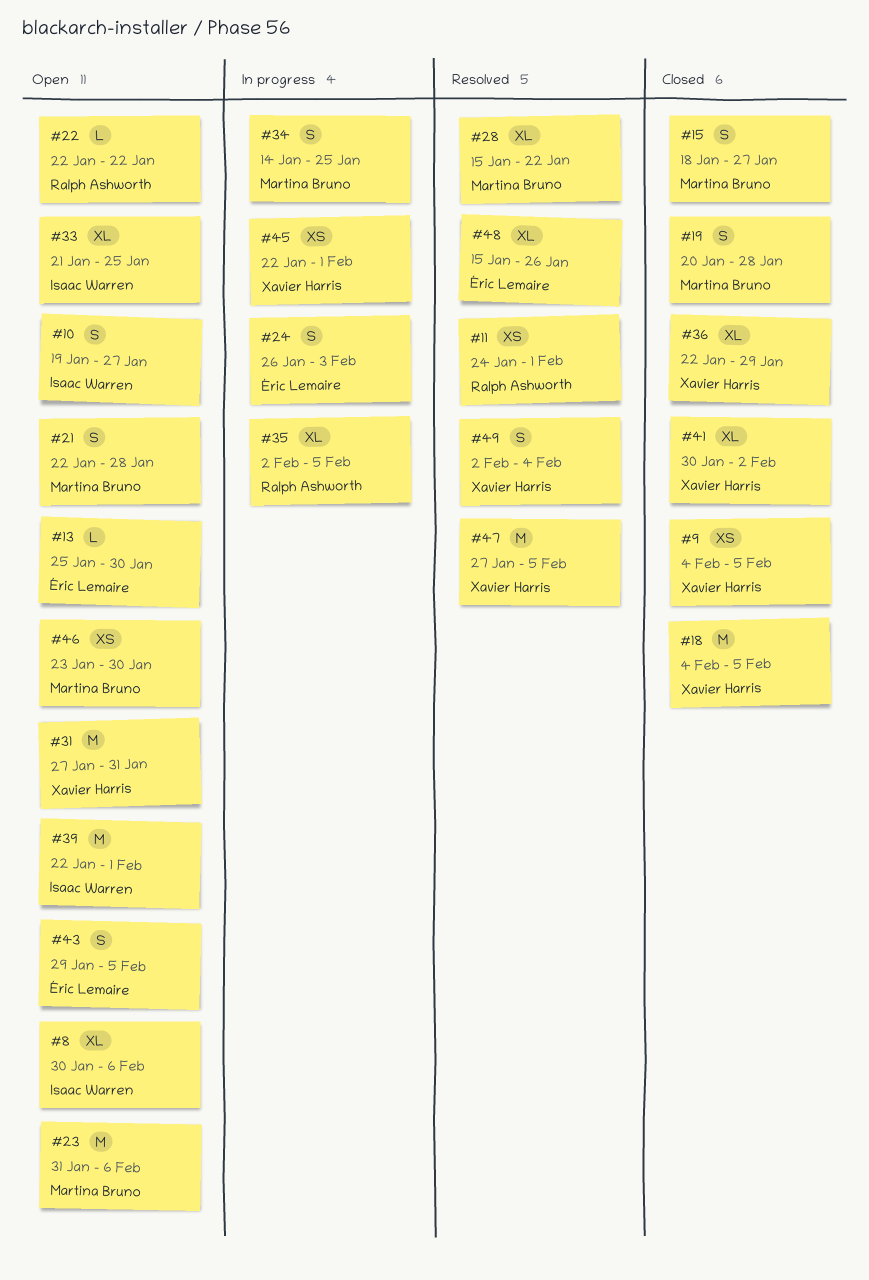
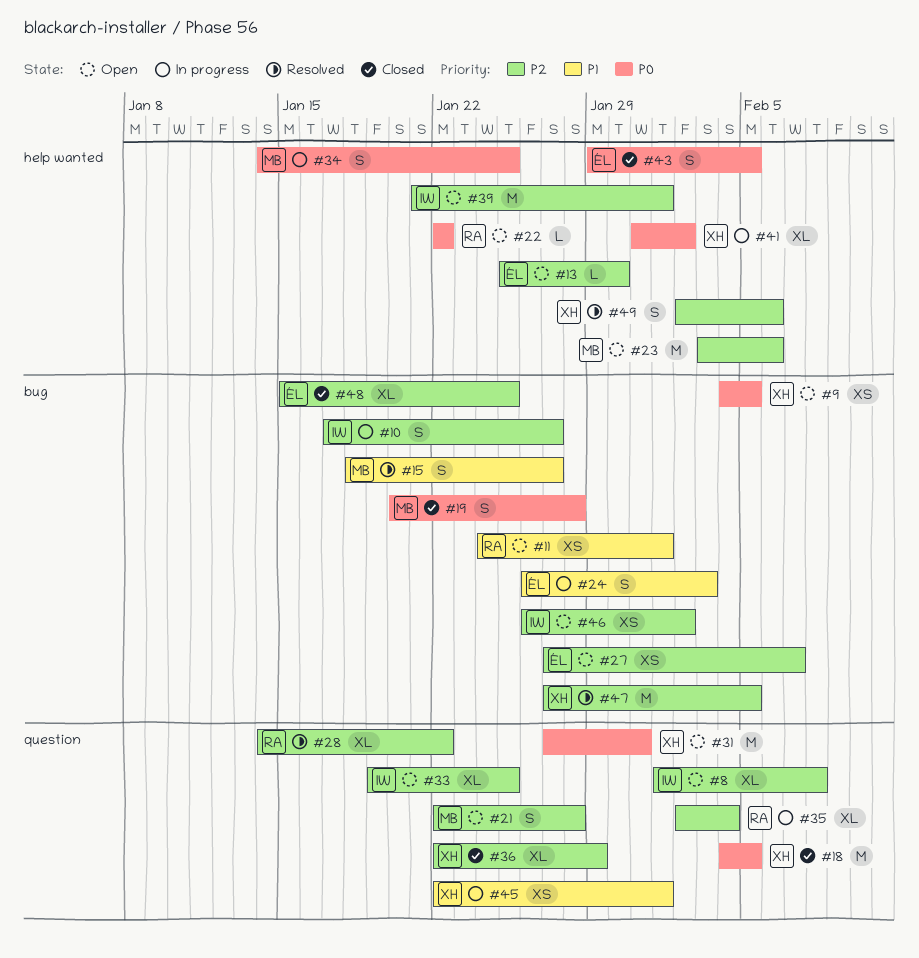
#8, start: Jan 30 -> Feb 1
#8, due: Feb 6 -> Feb 8
#9, status: Closed -> Open
#10, status: Open -> In progress
#10, start: Jan 19 -> Jan 17
#11, status: Resolved -> Open
#15, status: Closed -> Resolved
#23, start: Jan 31 -> Feb 3
#27: none -> present
#28, owner: Martina Bruno -> Ralph Ashworth
#28, start: Jan 15 -> Jan 14
#33, start: Jan 21 -> Jan 19
#35, due: Feb 5 -> Feb 4
#39, start: Jan 22 -> Jan 21
#41, status: Closed -> In progress
#41, start: Jan 30 -> Jan 31
#43, status: Open -> Closed
#46, owner: Martina Bruno -> Isaac Warren
#46, start: Jan 23 -> Jan 26
#46, due: Jan 30 -> Feb 2
#48, status: Resolved -> Closed
#48, due: Jan 26 -> Jan 25
#49, due: Feb 4 -> Feb 6

